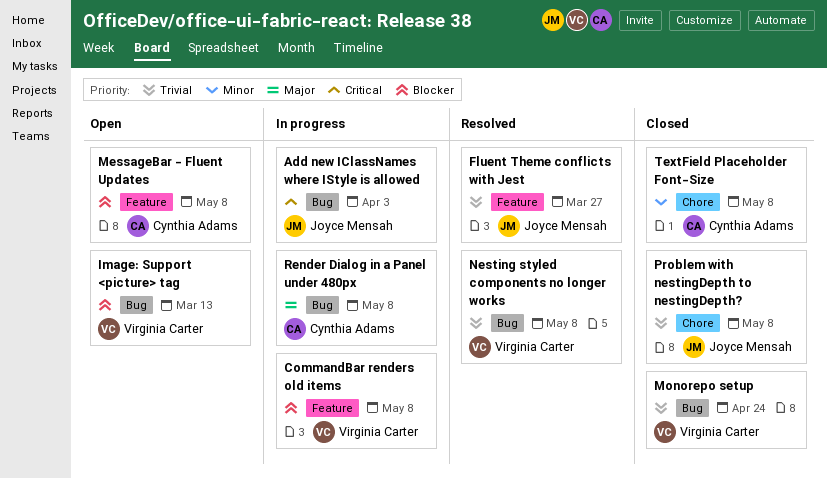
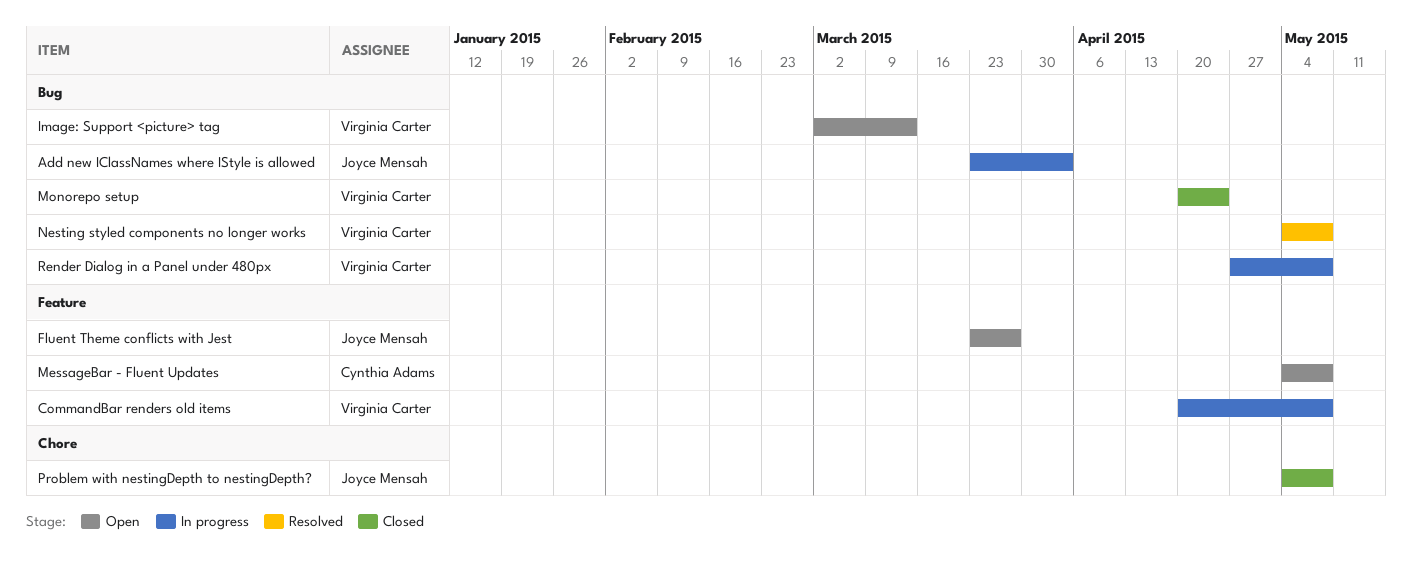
Fluent Theme conflicts with Jest, status: Resolved -> Open
Render Dialog in a Panel under 480px, owner: Cynthia Adams -> Virginia Carter
TextField Placeholder Font-Size: present -> none

